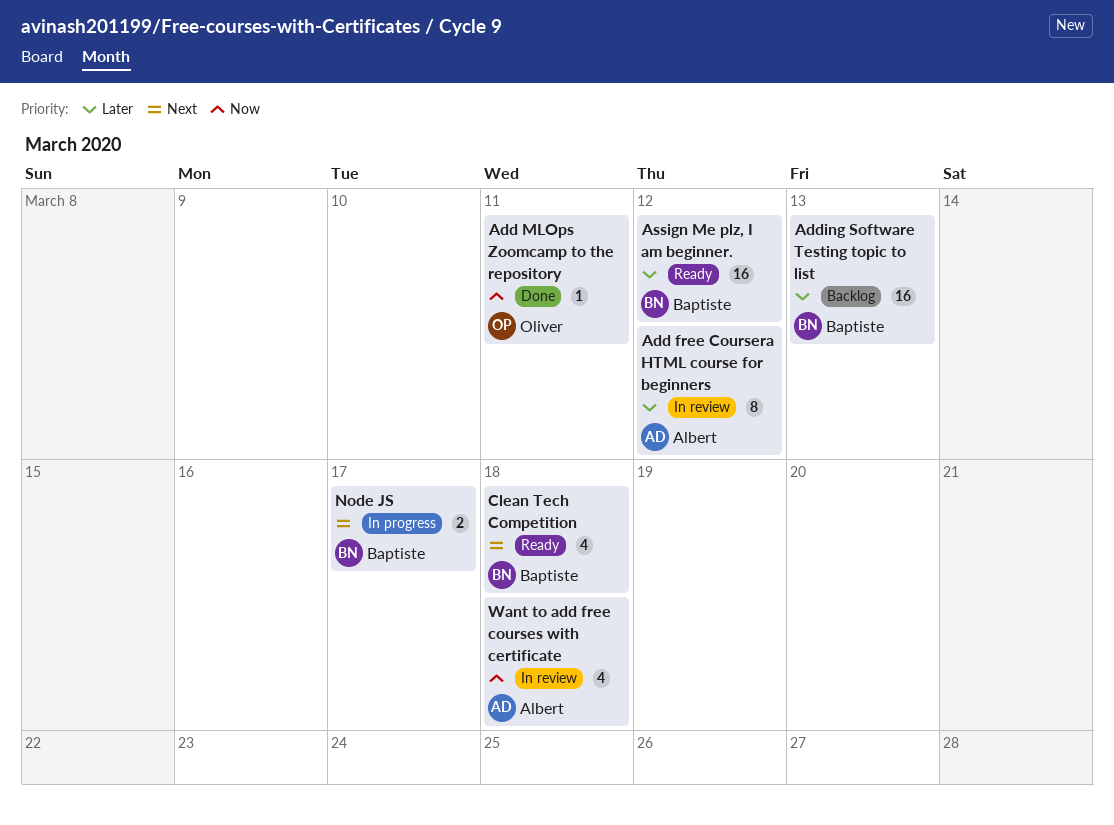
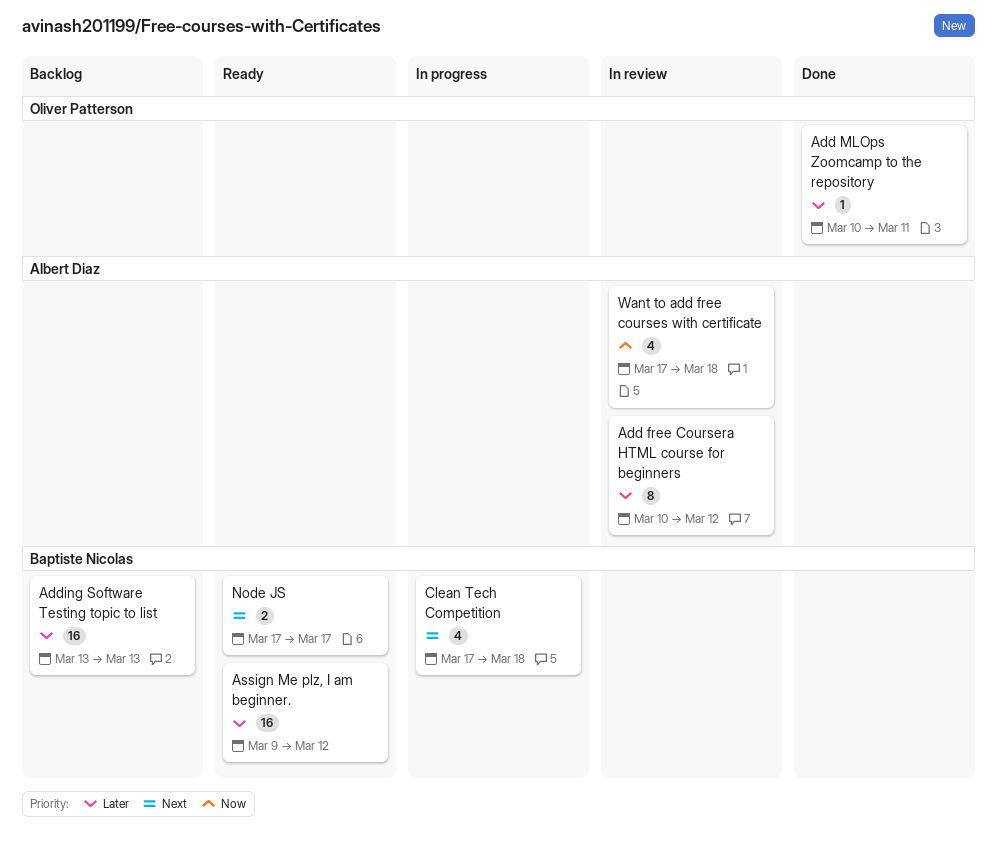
Add MLOps Zoomcamp to the repository, priority: Now -> Later
Clean Tech Competition, status: Ready -> In progress
Node JS, status: In progress -> Ready

